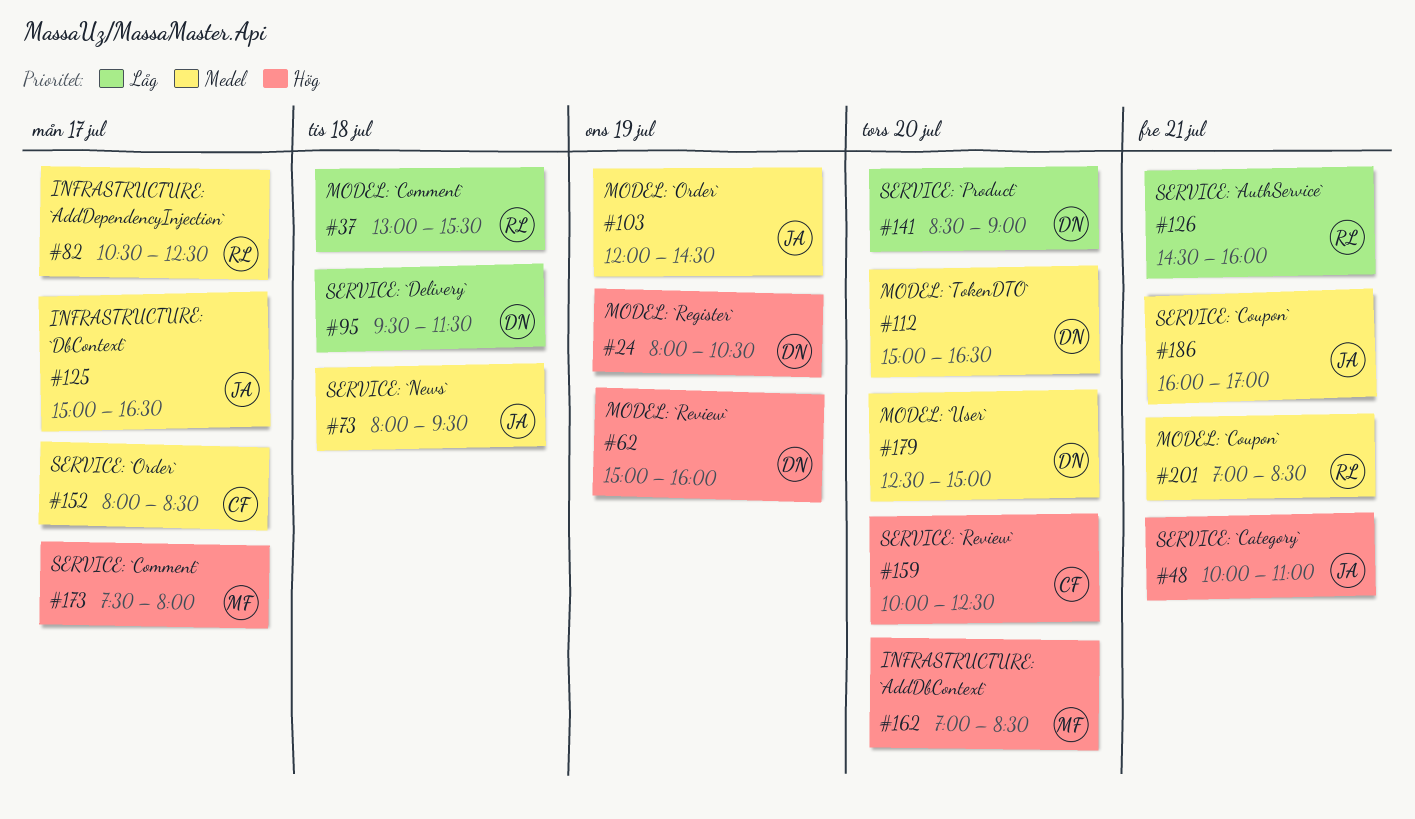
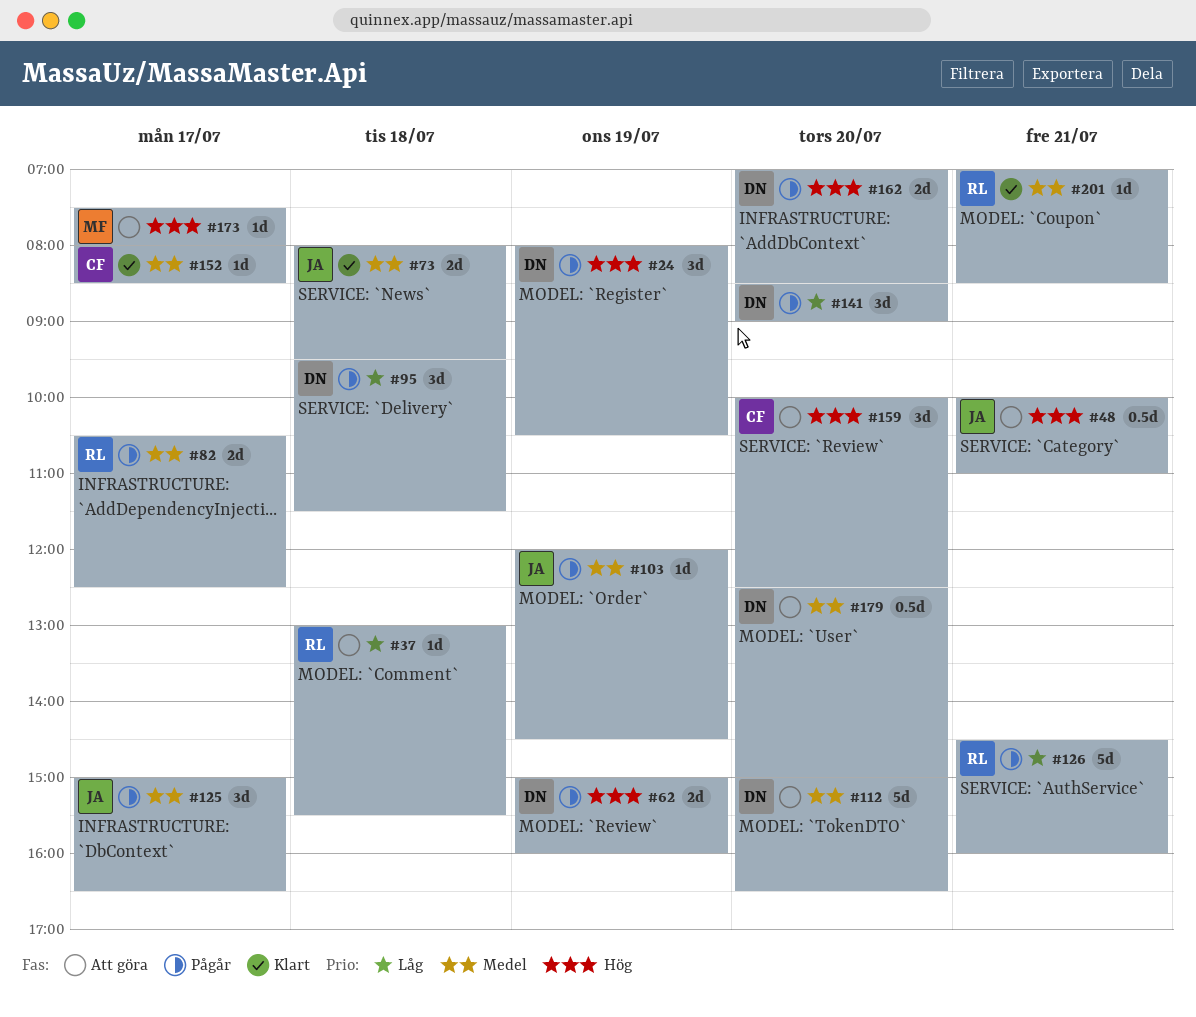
#162, owner: MF -> DN
#186: present -> none

